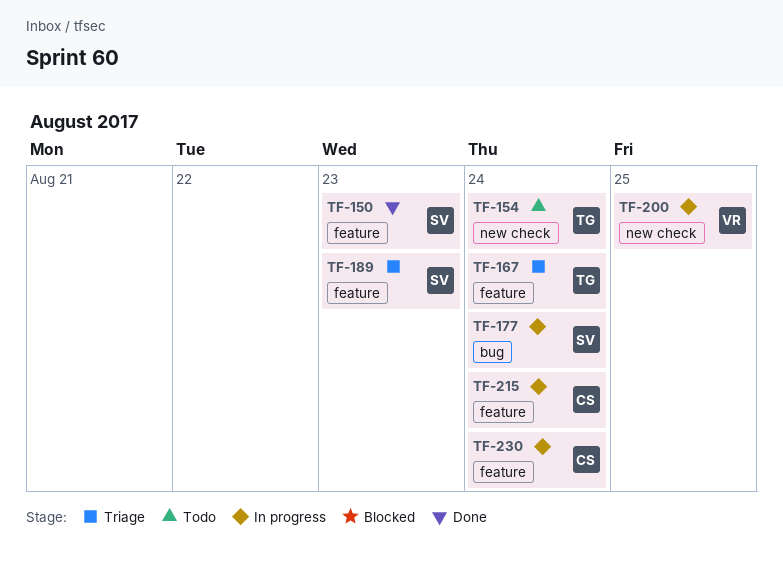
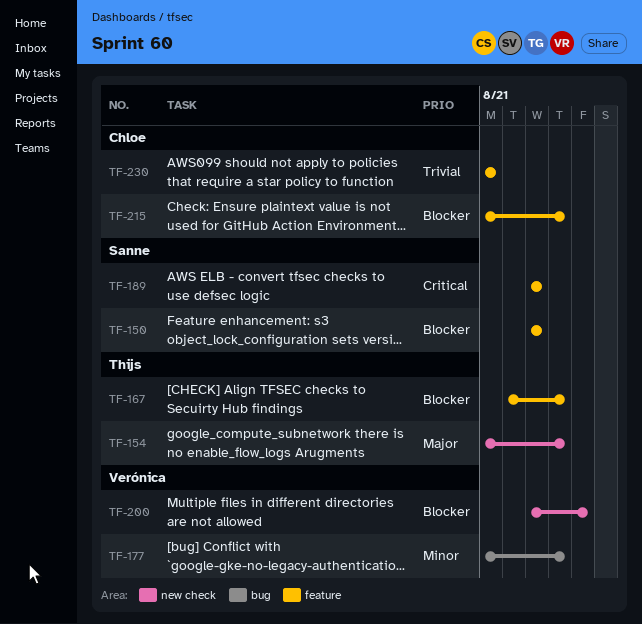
TF-177, owner: Sanne -> Verónica
TF-230, due: Aug 24 -> Aug 21

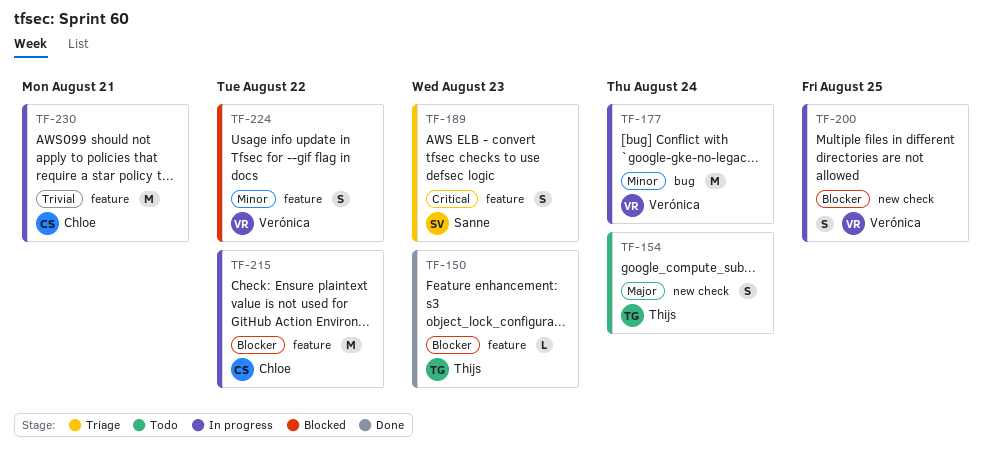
TF-150, owner: Sanne -> Thijs
TF-167: present -> none
TF-215, due: Aug 24 -> Aug 22
TF-224: none -> present

